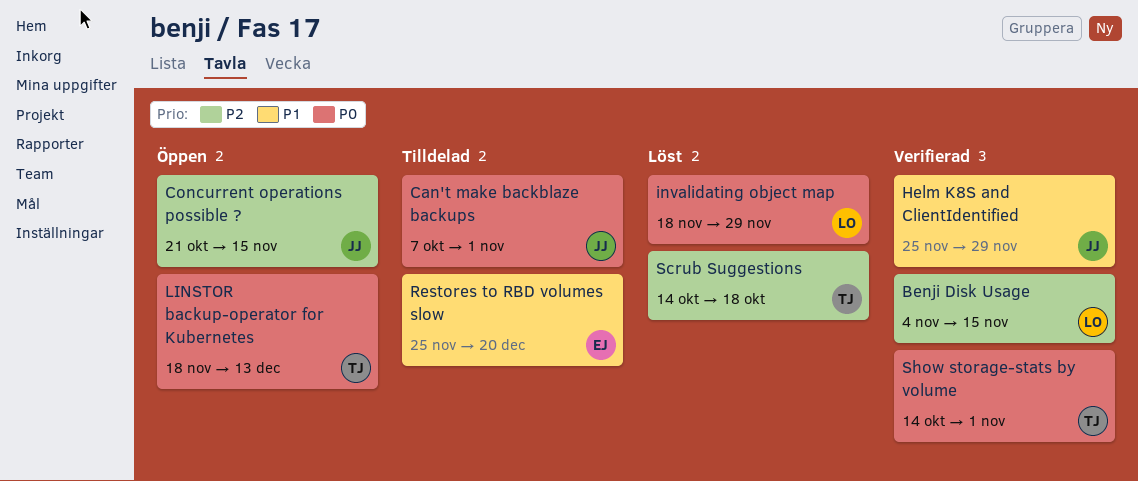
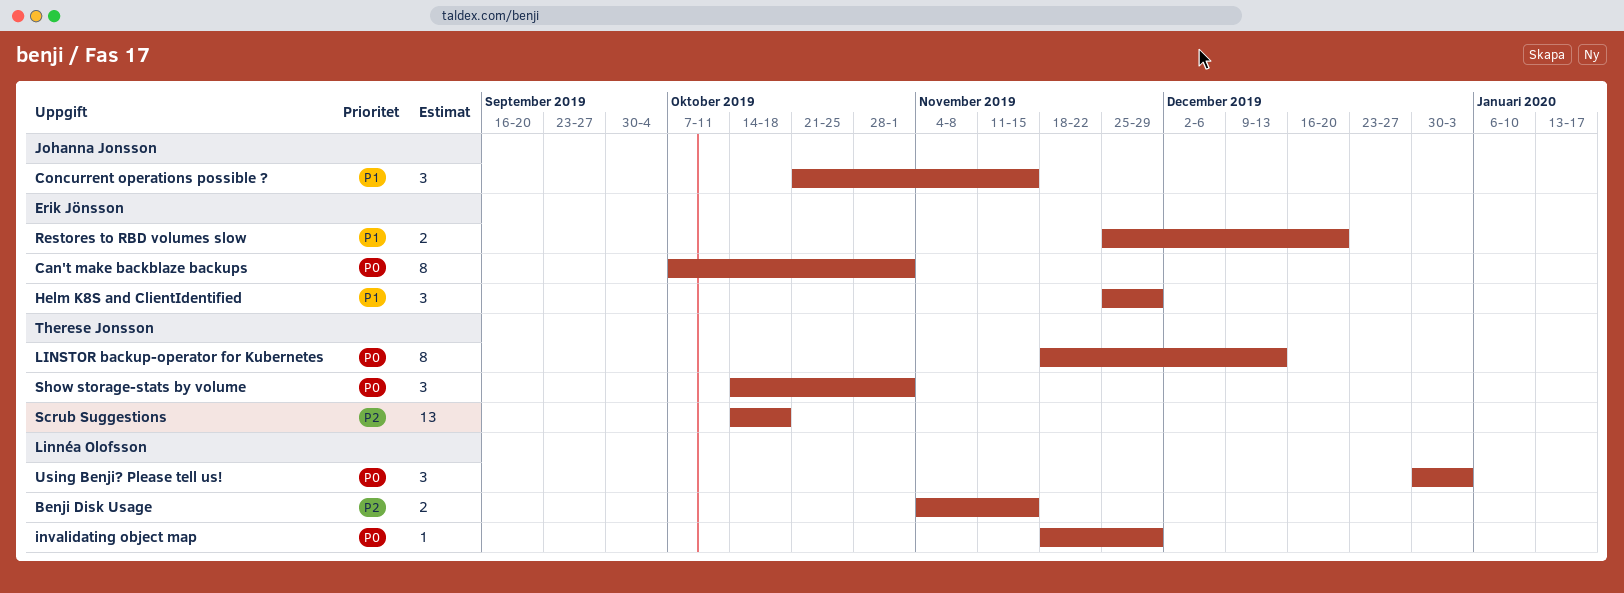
Can't make backblaze backups, owner: Johanna Jonsson -> Erik Jönsson
Concurrent operations possible ?, priority: P2 -> P1
Helm K8S and ClientIdentified, owner: Johanna Jonsson -> Erik Jönsson
Using Benji? Please tell us!: none -> present

